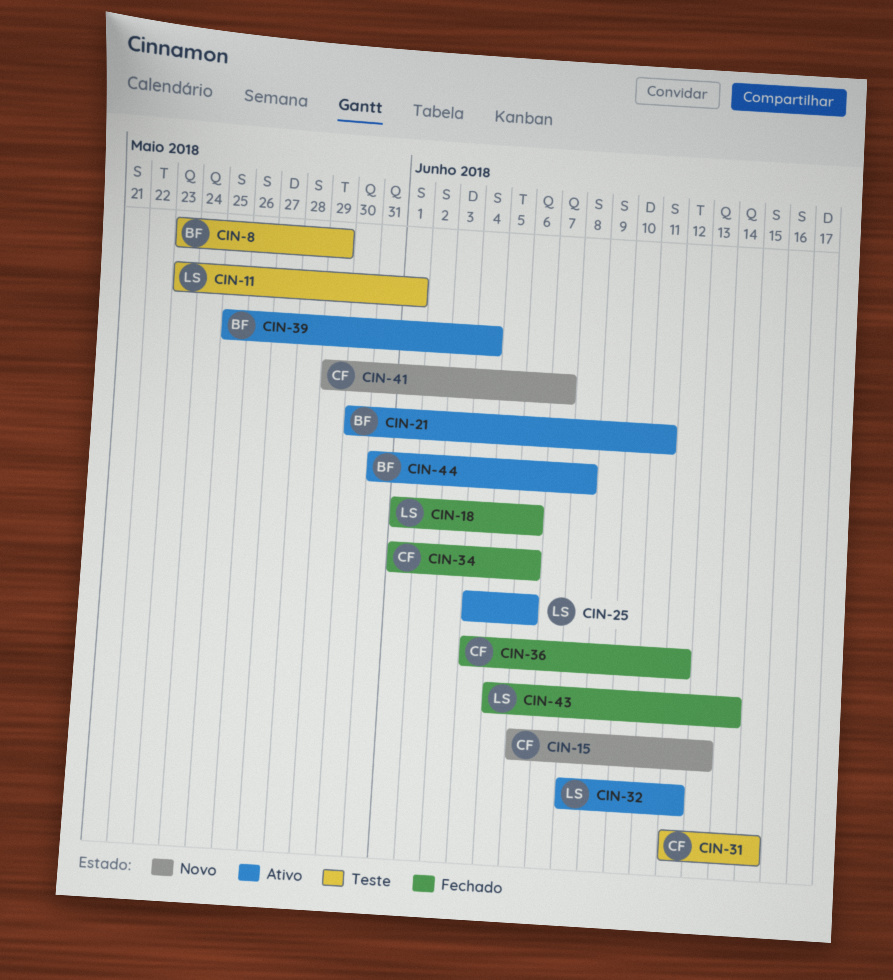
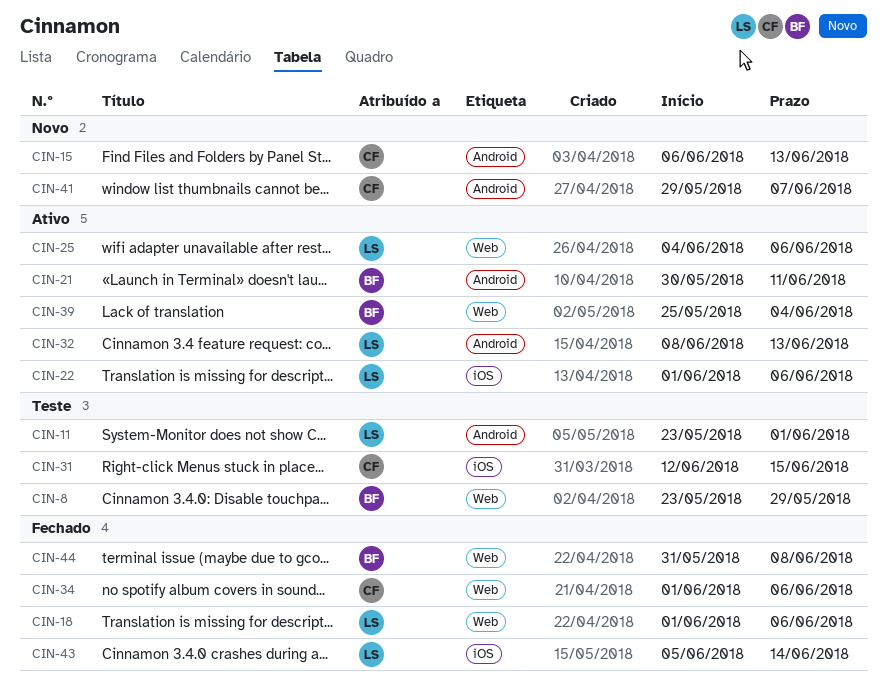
CIN-22: none -> present
CIN-32, due: Jun 12 -> Jun 13
CIN-36: present -> none
CIN-44, status: Ativo -> Fechado

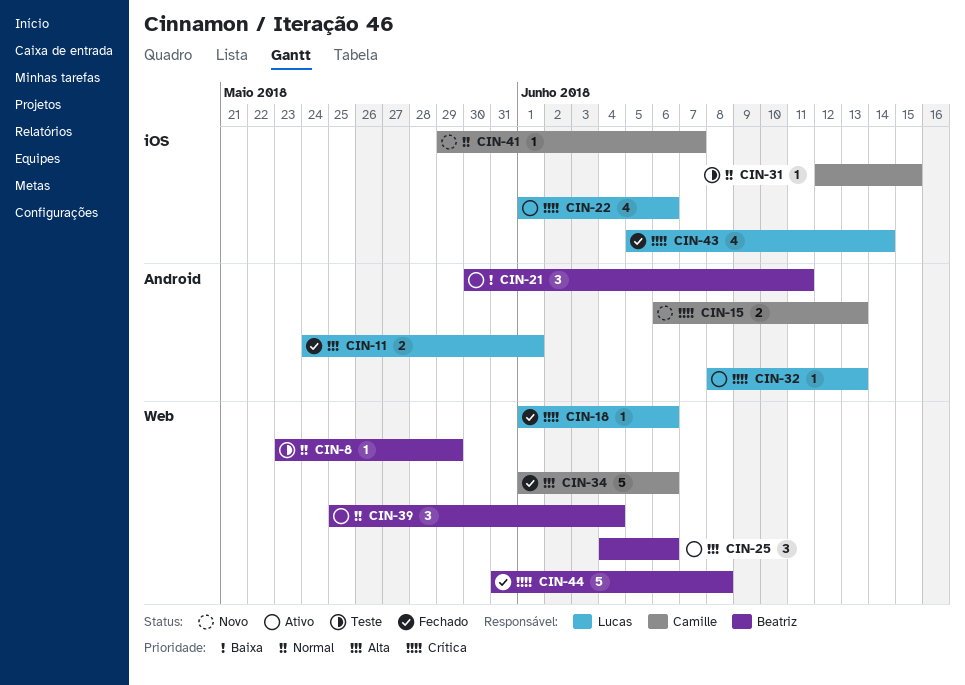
CIN-11, status: Teste -> Fechado
CIN-11, start: May 23 -> May 24
CIN-25, owner: Lucas -> Beatriz
CIN-41, label: Android -> iOS

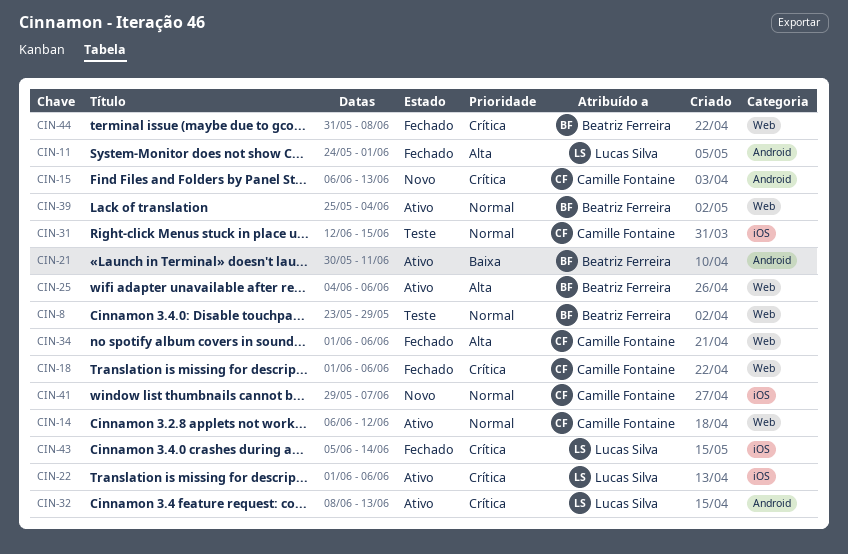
CIN-14: none -> present
CIN-18, owner: Lucas Silva -> Camille Fontaine

